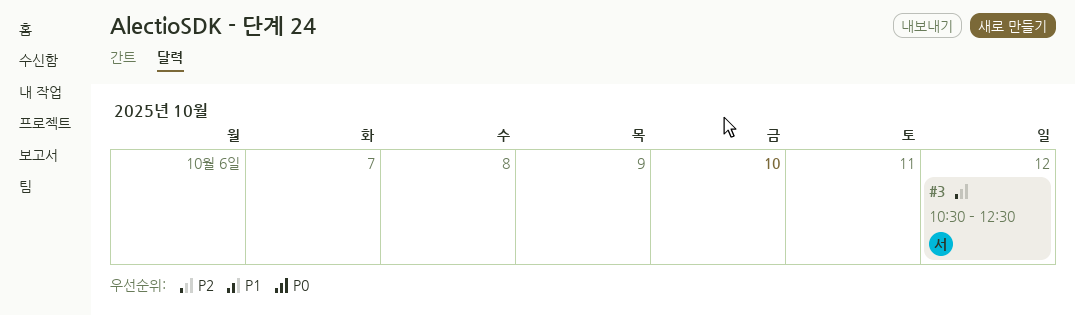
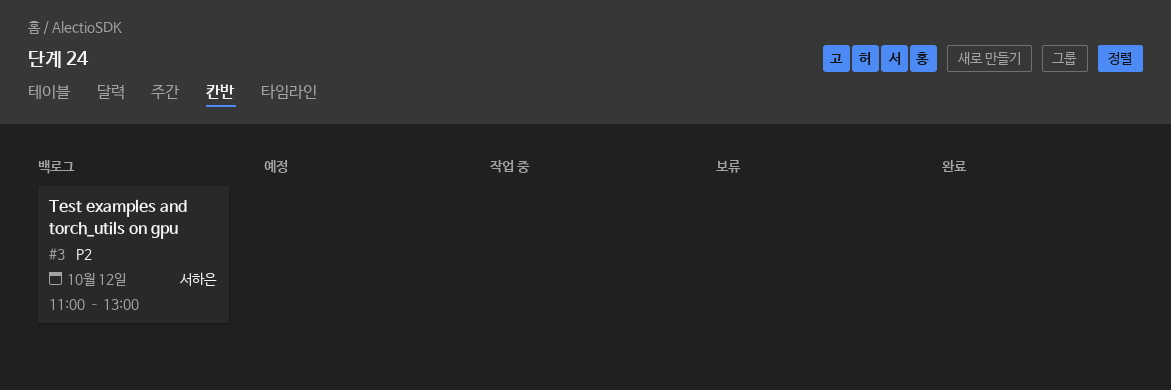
#3, begins: 10:30 -> 11:00
#3, ends: 12:30 -> 13:00

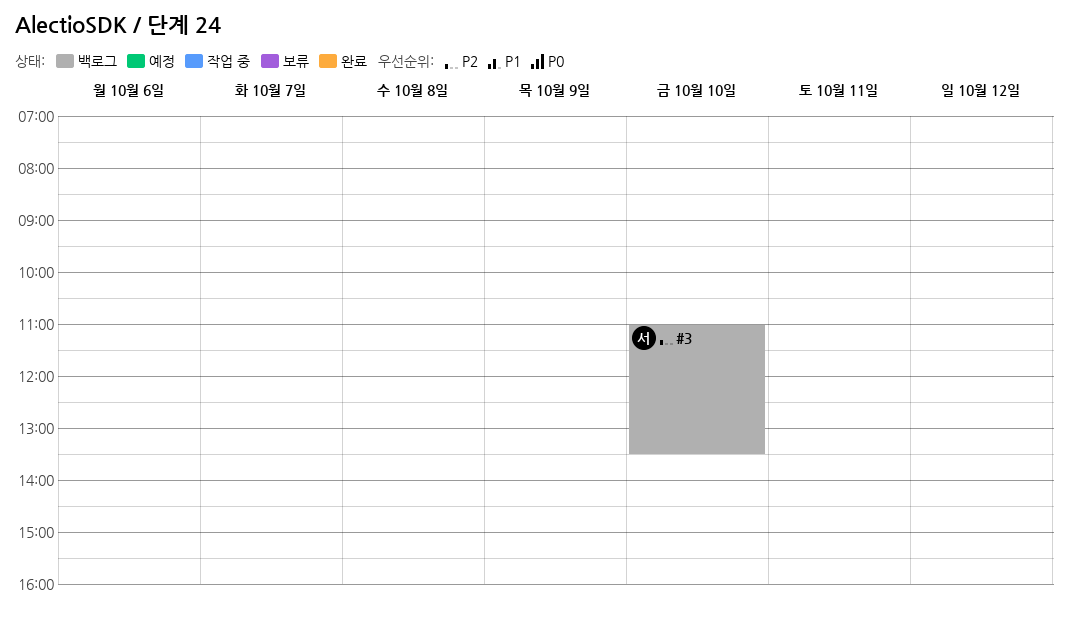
#3, day: Oct 12 -> Oct 10
#3, ends: 13:00 -> 13:30

